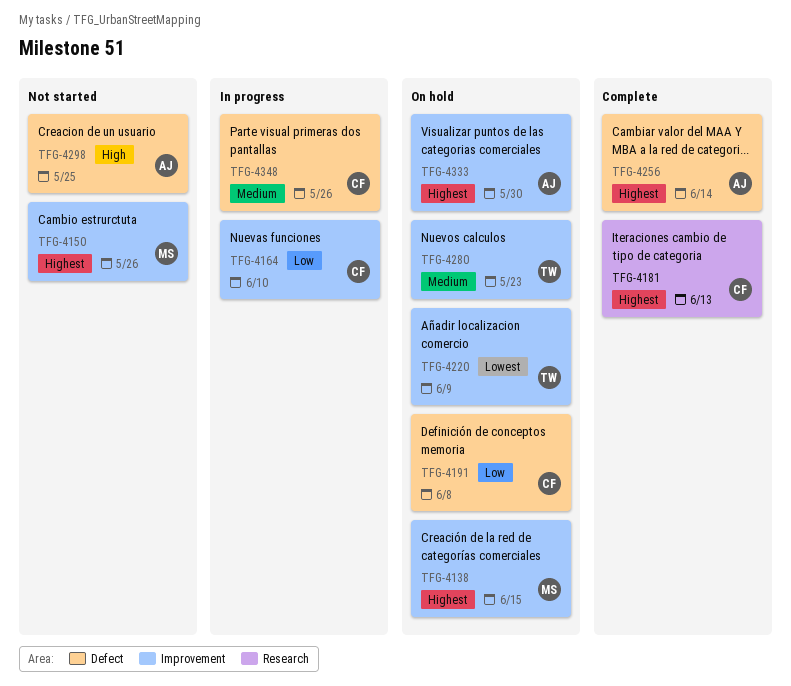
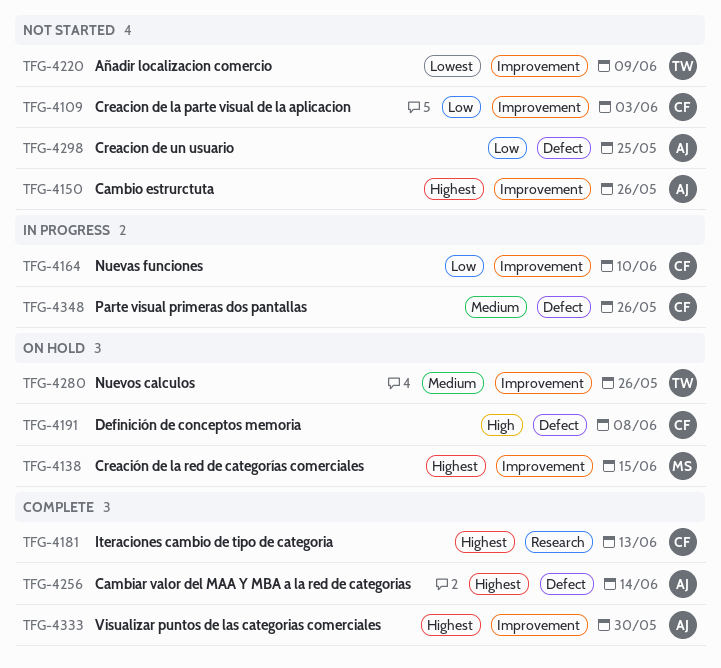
TFG-4109: none -> present
TFG-4150, owner: MS -> AJ
TFG-4191, priority: Low -> High
TFG-4220, status: On hold -> Not started
TFG-4280, due: May 23 -> May 26
TFG-4298, priority: High -> Low
TFG-4333, status: On hold -> Complete

